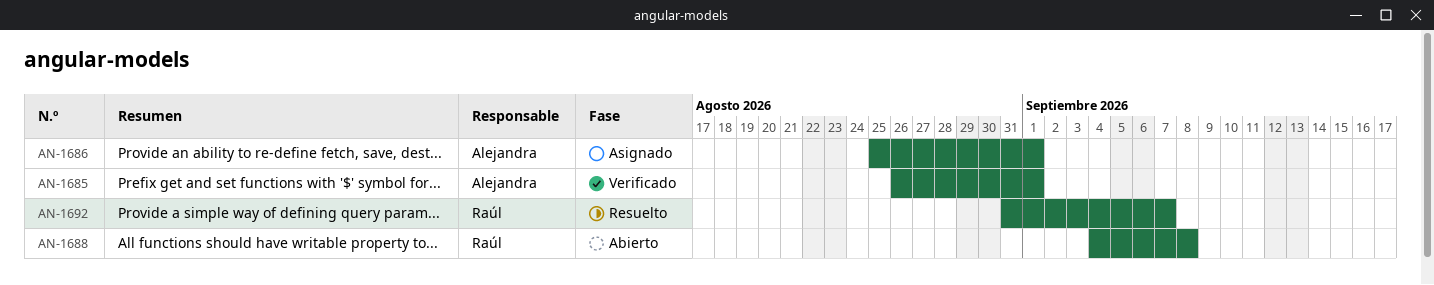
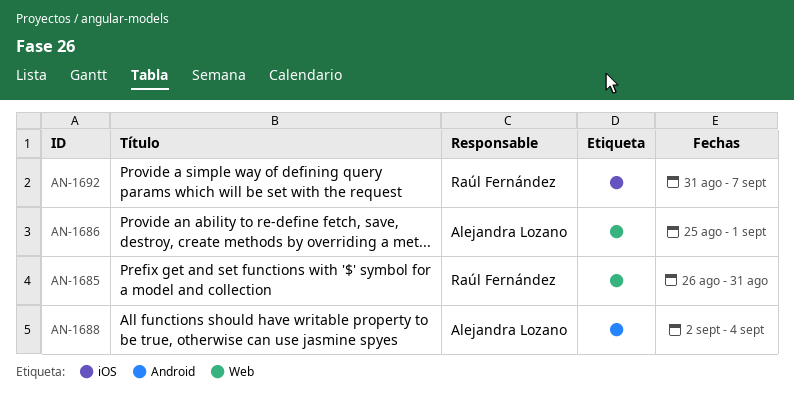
AN-1685, owner: Alejandra Lozano -> Raúl Fernández
AN-1685, due: Sep 1 -> Aug 31
AN-1688, owner: Raúl Fernández -> Alejandra Lozano
AN-1688, start: Sep 4 -> Sep 2
AN-1688, due: Sep 8 -> Sep 4

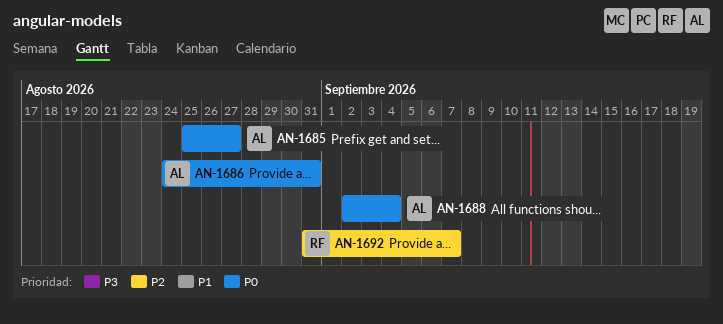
AN-1685, owner: Raúl Fernández -> Alejandra Lozano
AN-1685, start: Aug 26 -> Aug 25
AN-1685, due: Aug 31 -> Aug 27
AN-1686, start: Aug 25 -> Aug 24
AN-1686, due: Sep 1 -> Aug 31

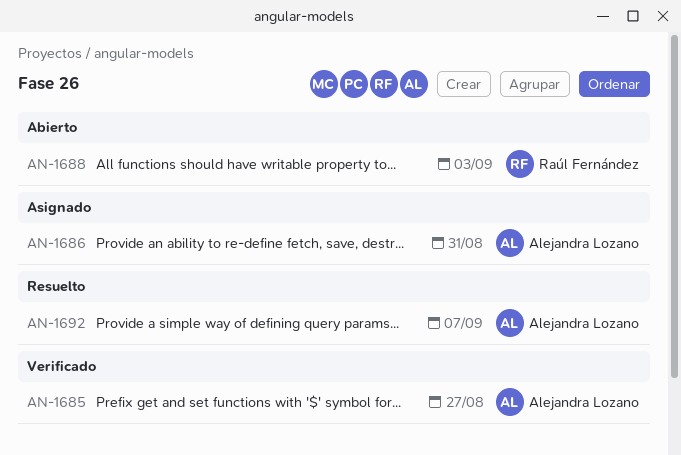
AN-1688, owner: Alejandra Lozano -> Raúl Fernández
AN-1688, due: Sep 4 -> Sep 3
AN-1692, owner: Raúl Fernández -> Alejandra Lozano

